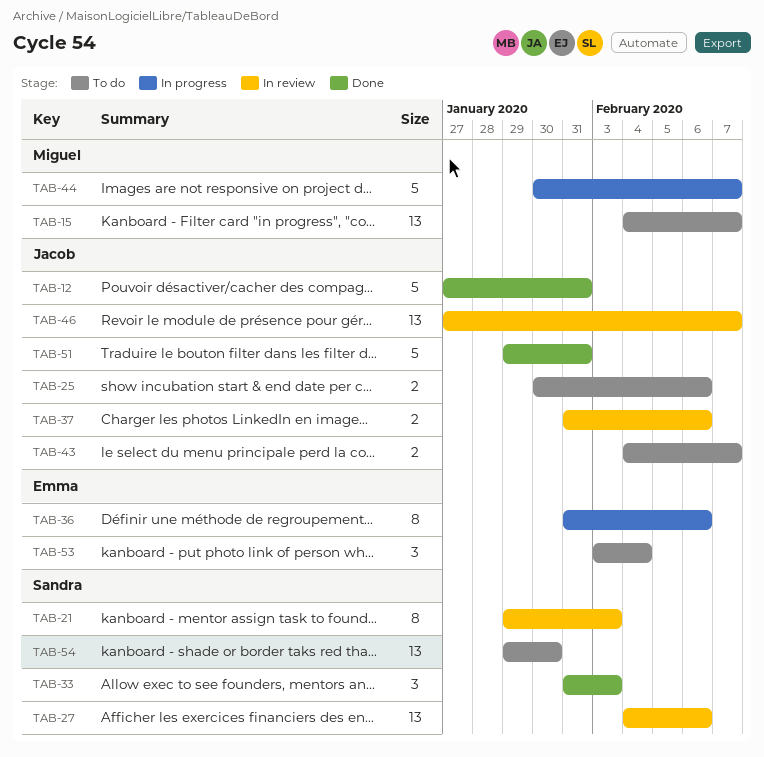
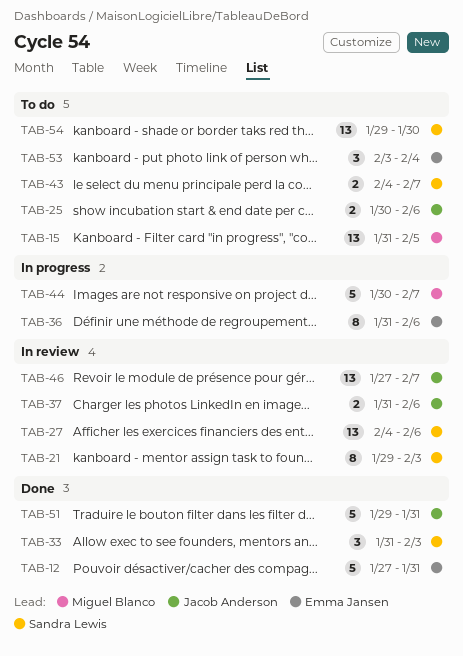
TAB-12, owner: Jacob Anderson -> Emma Jansen
TAB-15, start: Feb 4 -> Jan 31
TAB-15, due: Feb 7 -> Feb 5
TAB-43, owner: Jacob Anderson -> Sandra Lewis

